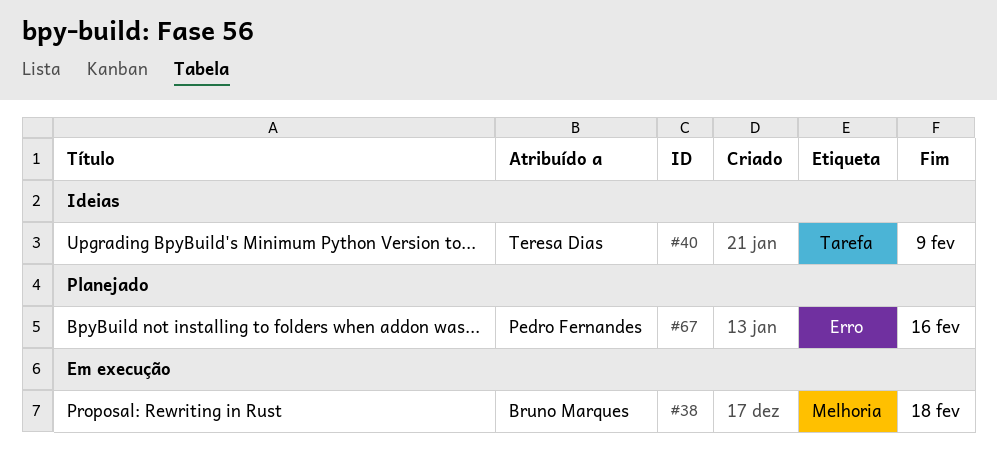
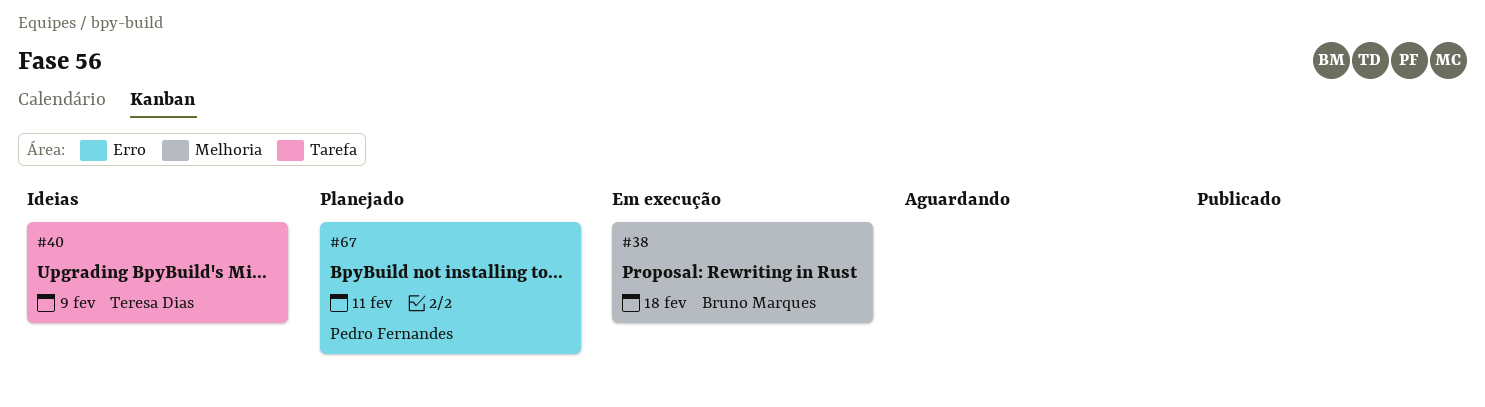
#67, due: Feb 16 -> Feb 11

